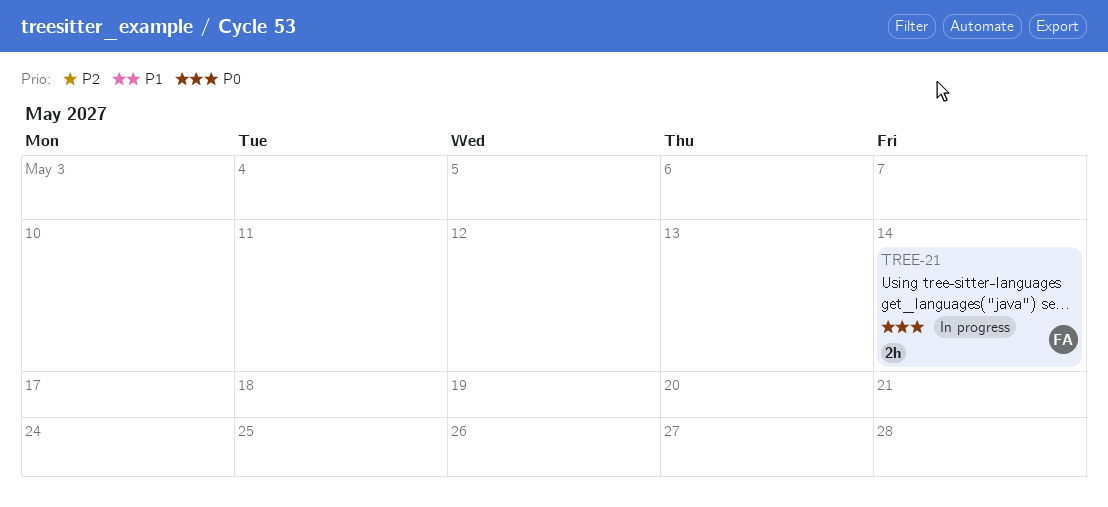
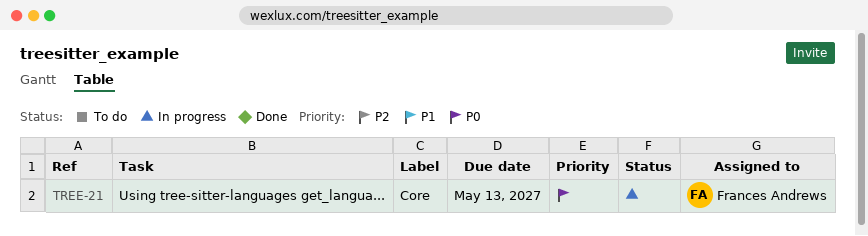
TREE-21, due: May 14 -> May 13

